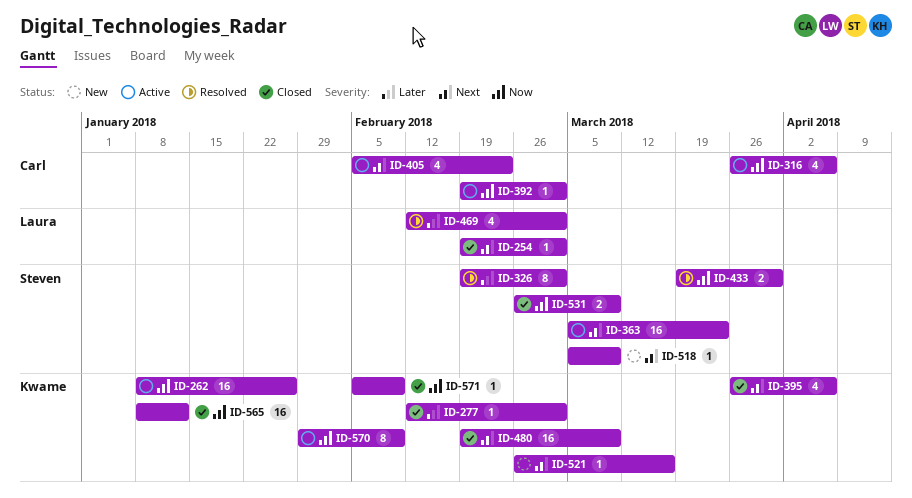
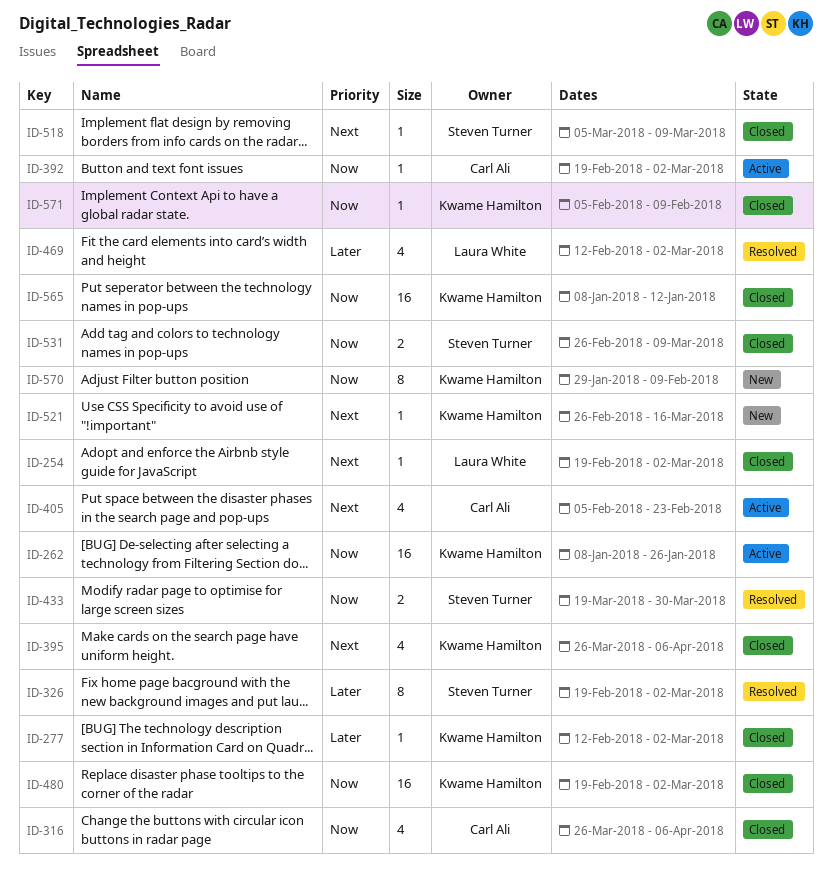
ID-316, status: Active -> Closed
ID-363: present -> none
ID-480, priority: Next -> Now
ID-480, due: Mar 9 -> Mar 2
ID-518, status: New -> Closed
ID-570, status: Active -> New

